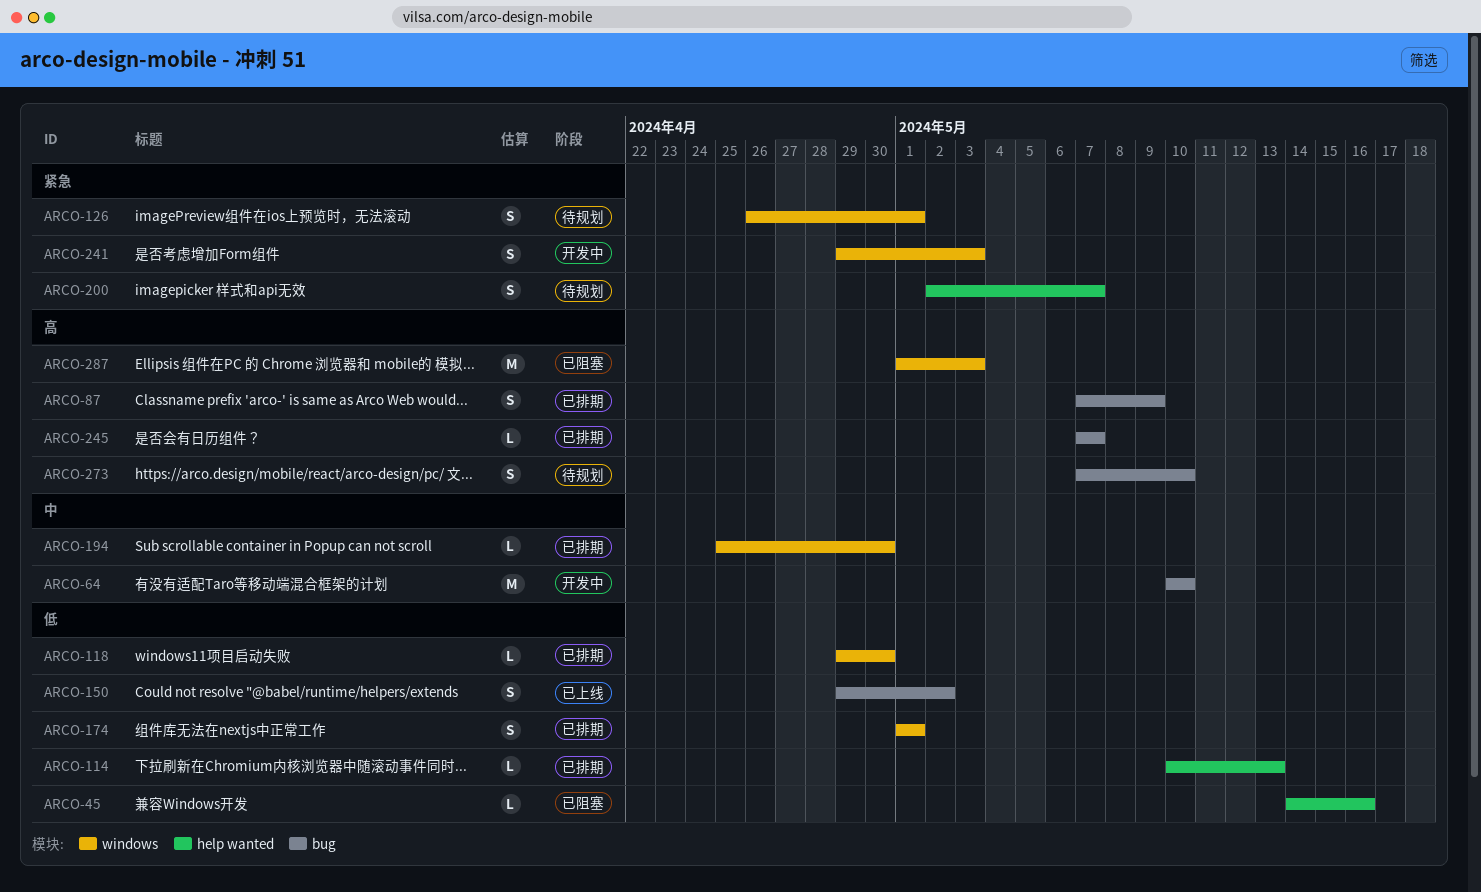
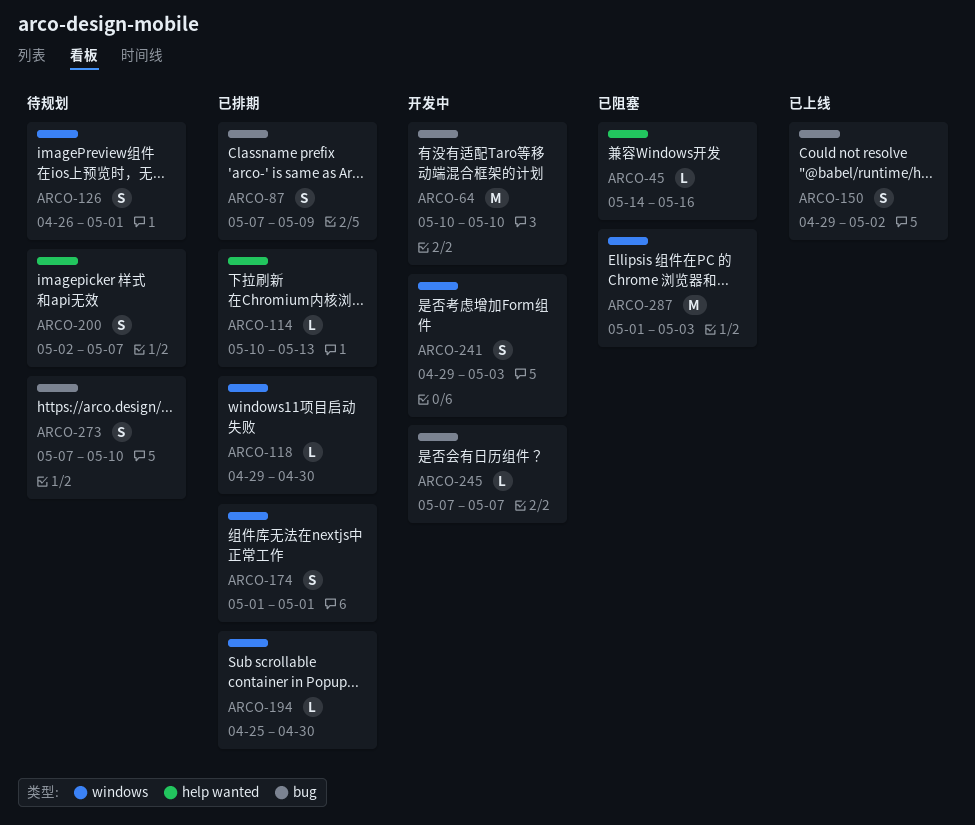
ARCO-245, status: 已排期 -> 开发中

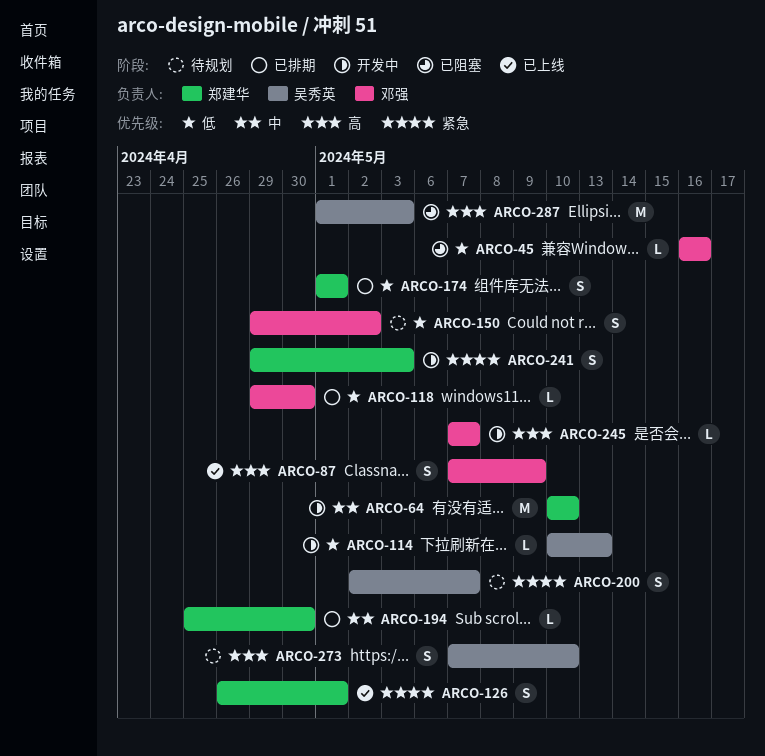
ARCO-45, start: May 14 -> May 16
ARCO-87, status: 已排期 -> 已上线
ARCO-114, status: 已排期 -> 开发中
ARCO-126, status: 待规划 -> 已上线
ARCO-150, status: 已上线 -> 待规划

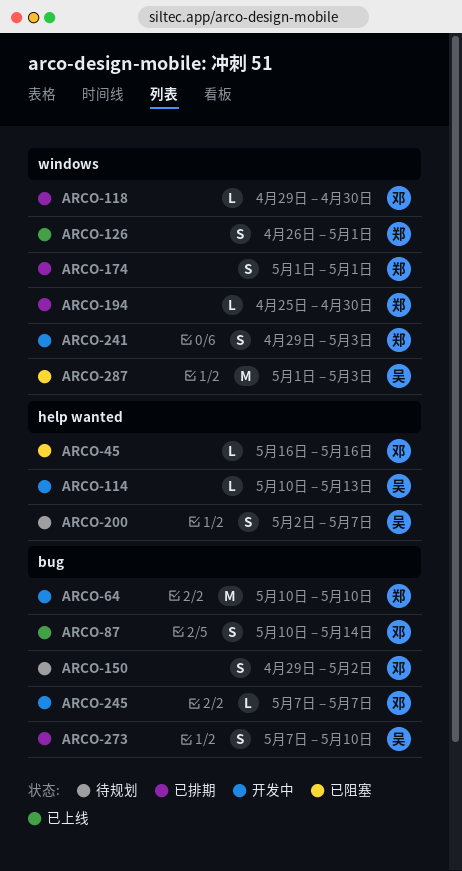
ARCO-87, start: May 7 -> May 10
ARCO-87, due: May 9 -> May 14
ARCO-273, status: 待规划 -> 已排期

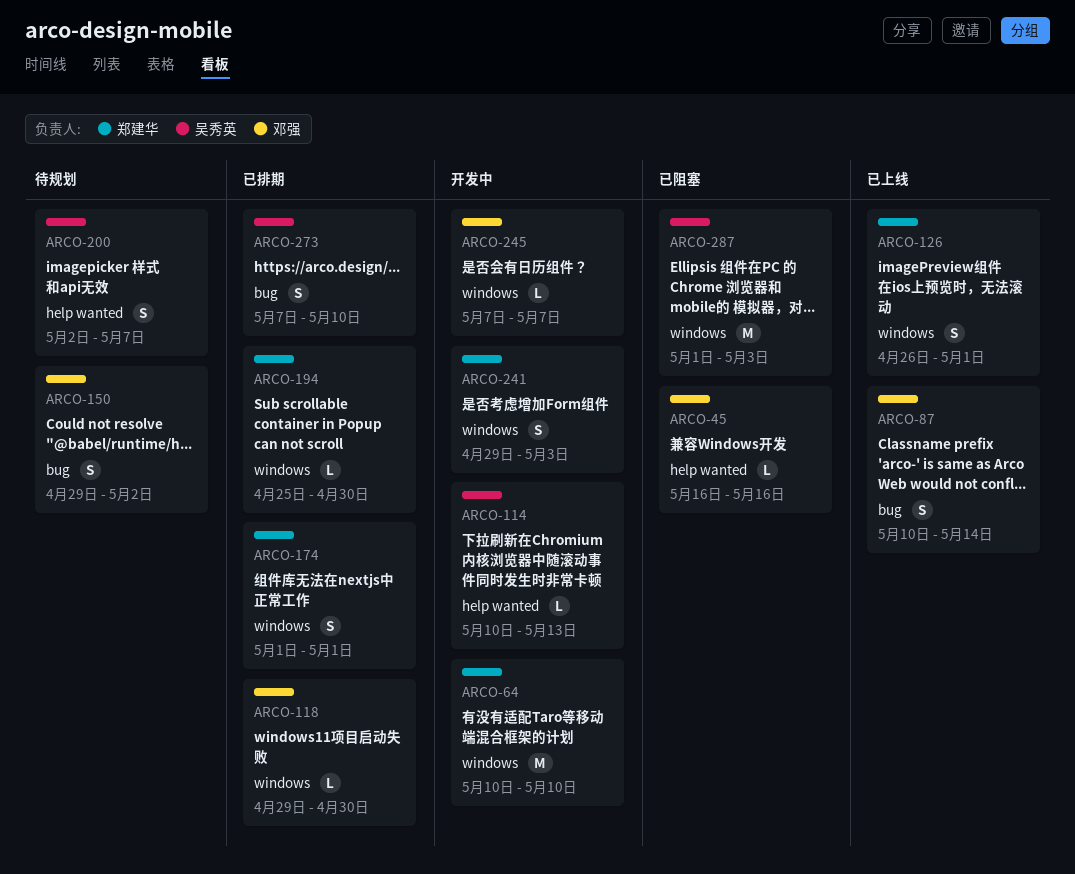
ARCO-64, label: bug -> windows
ARCO-245, label: bug -> windows

